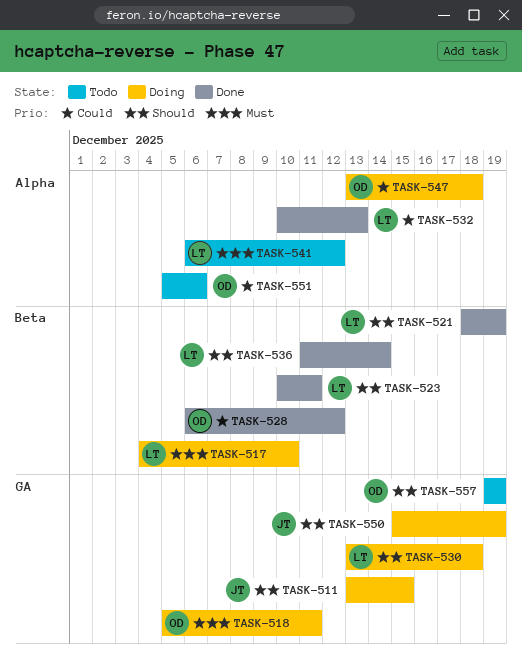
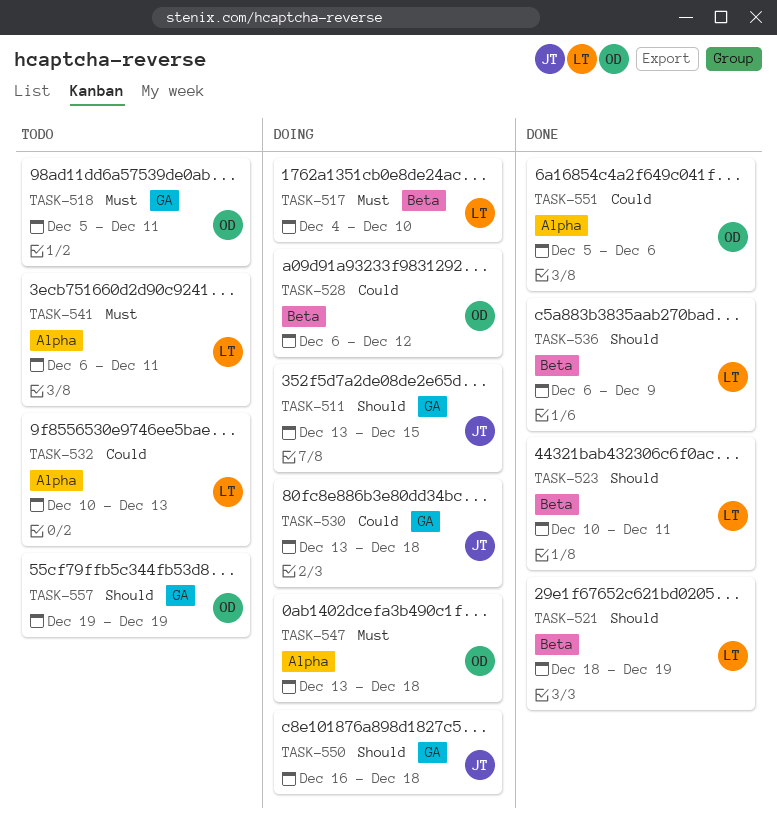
TASK-518, status: Doing -> Todo
TASK-528, status: Done -> Doing
TASK-530, owner: LT -> JT
TASK-530, priority: Should -> Could
TASK-532, status: Done -> Todo
TASK-536, start: Dec 11 -> Dec 6
TASK-536, due: Dec 14 -> Dec 9
TASK-541, due: Dec 12 -> Dec 11
TASK-547, priority: Could -> Must
TASK-550, start: Dec 15 -> Dec 16
TASK-550, due: Dec 19 -> Dec 18
TASK-551, status: Todo -> Done

